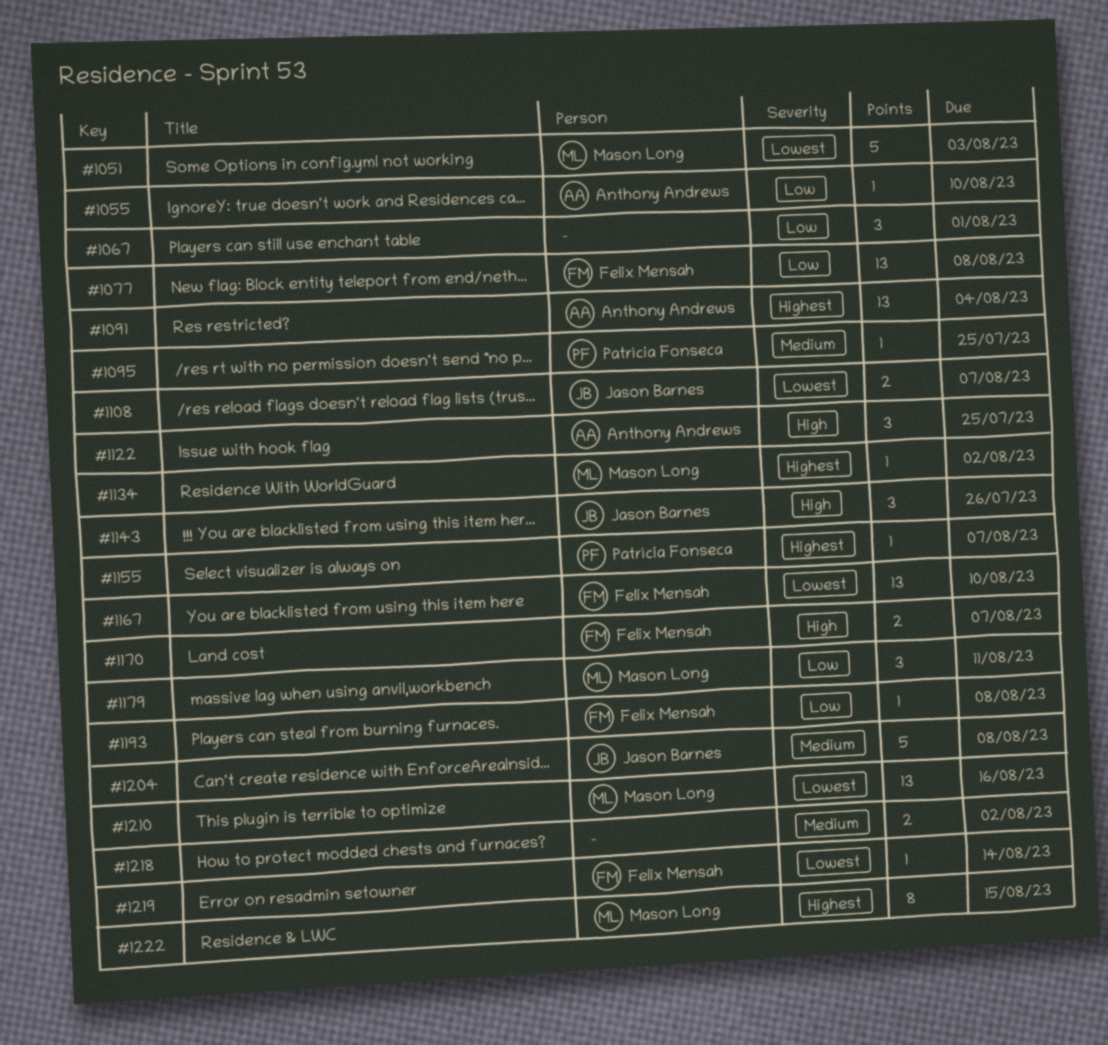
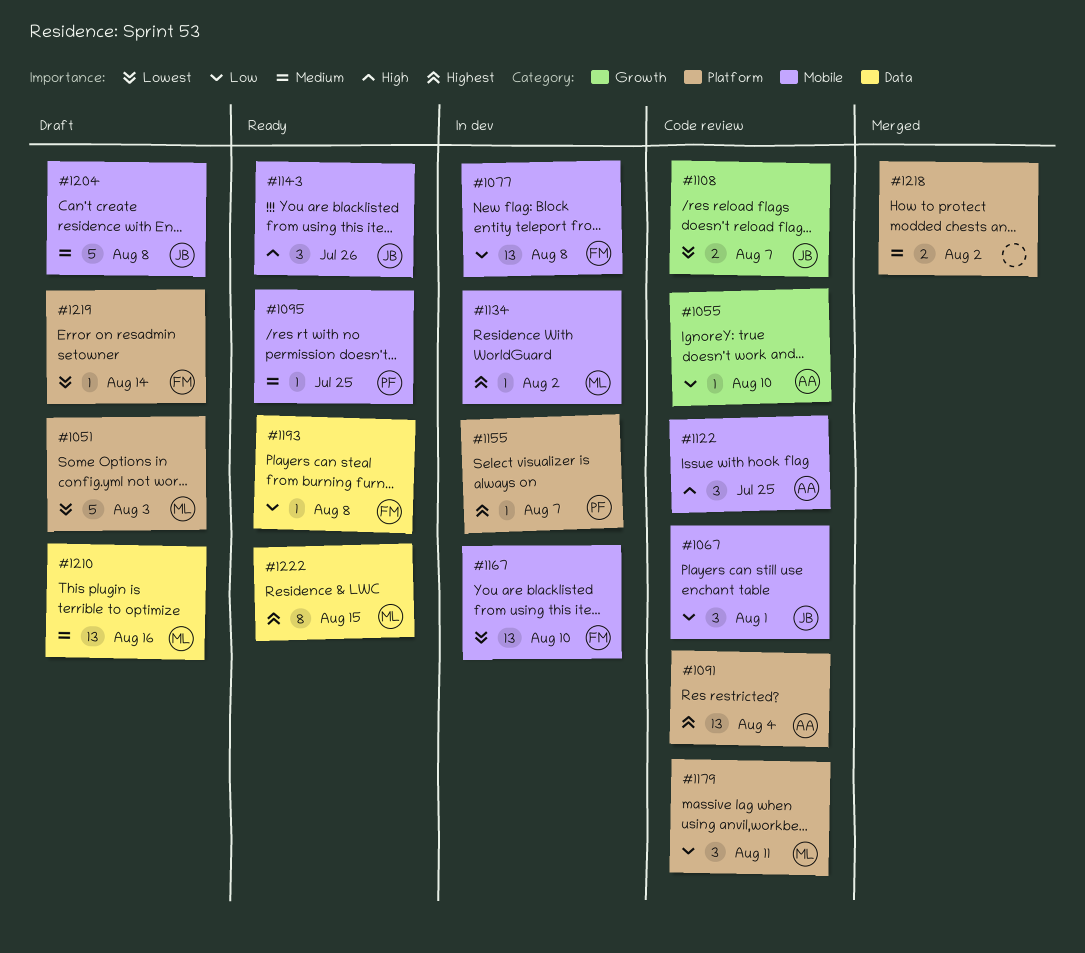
#1067, owner: none -> Jason Barnes
#1170: present -> none
#1210, priority: Lowest -> Medium

